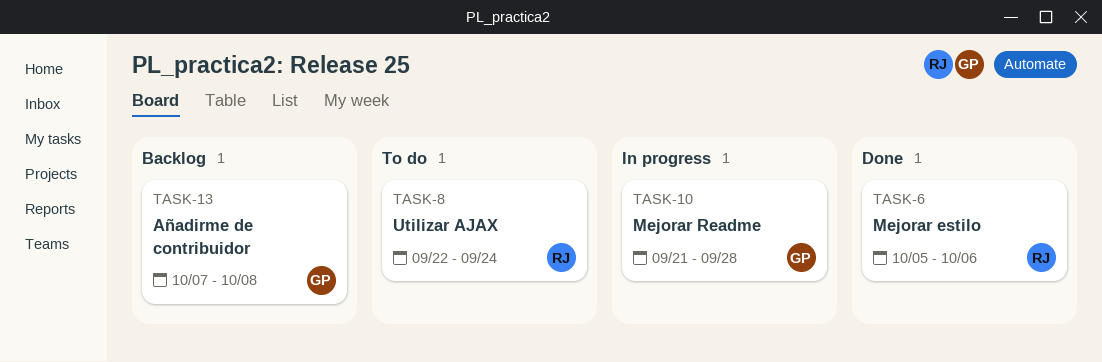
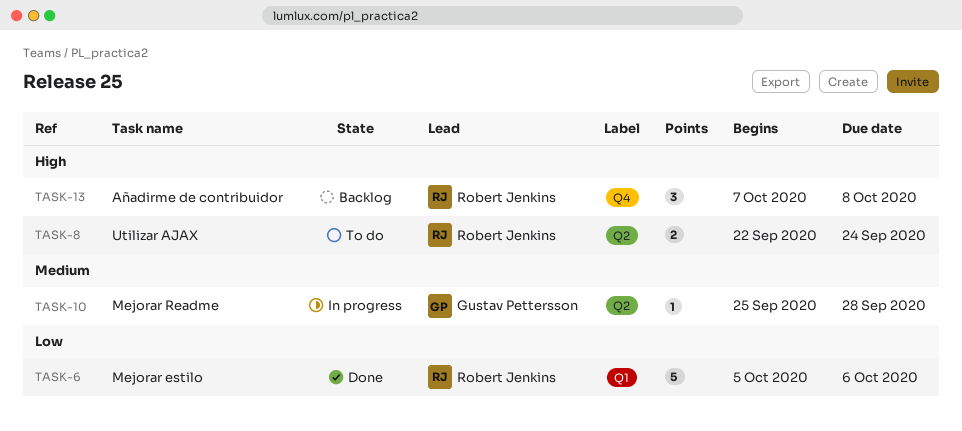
TASK-10, start: Sep 21 -> Sep 25
TASK-13, owner: Gustav Pettersson -> Robert Jenkins

